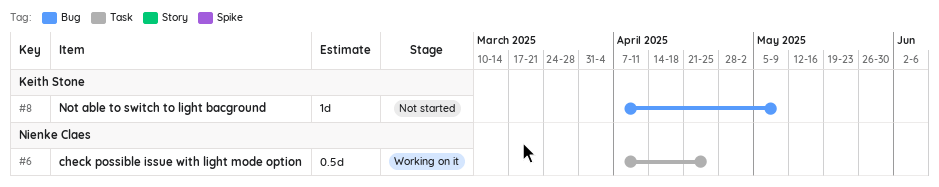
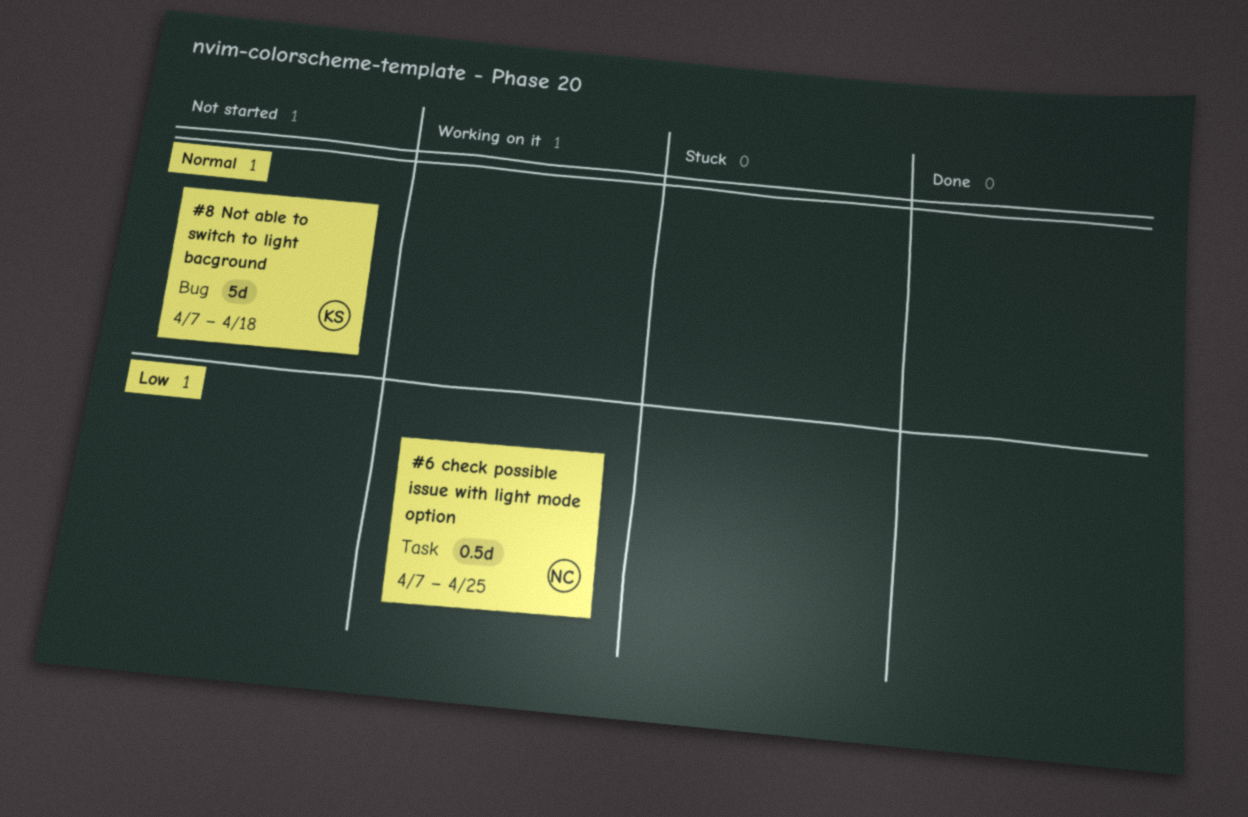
#8, estimate: 1d -> 5d
#8, due: May 9 -> Apr 18

